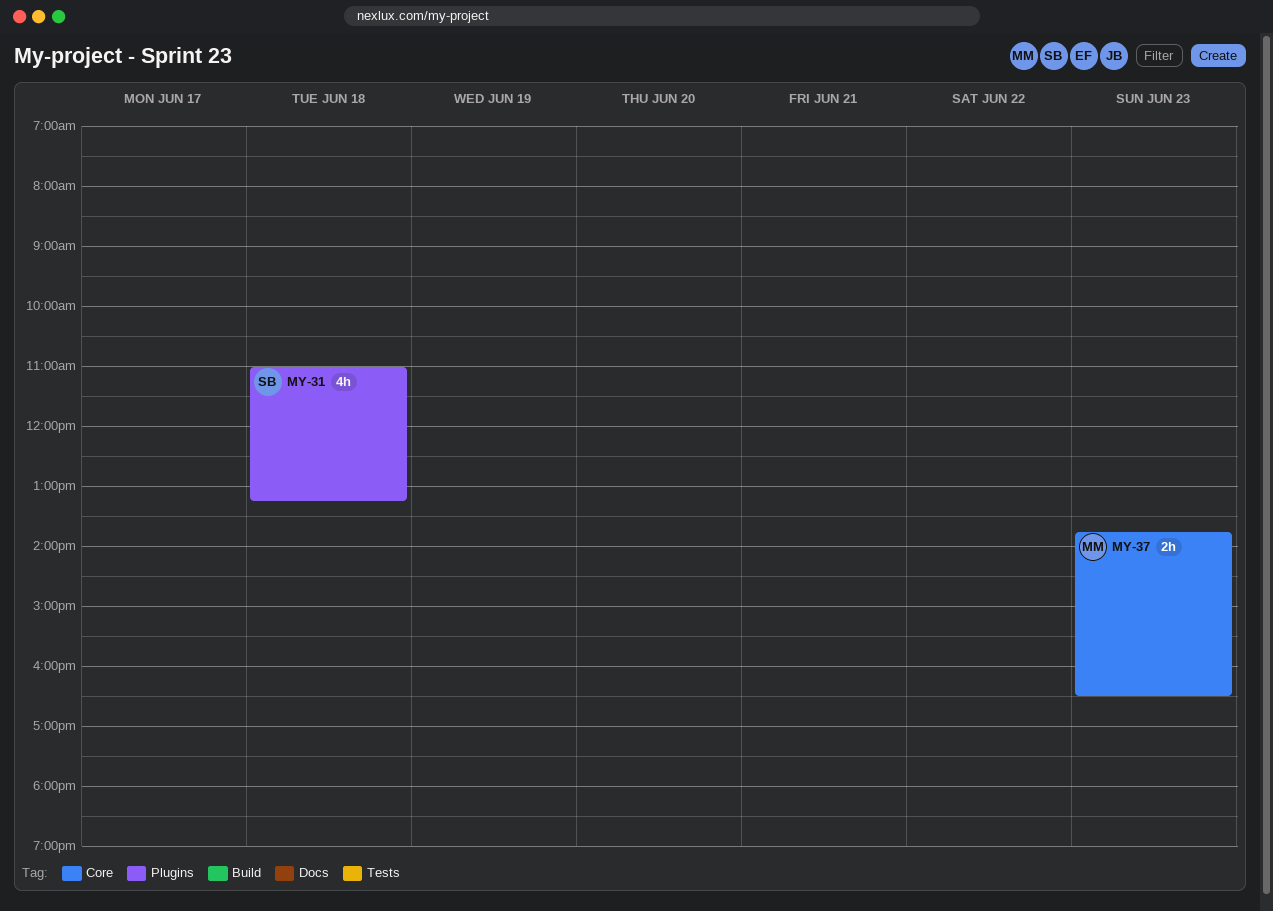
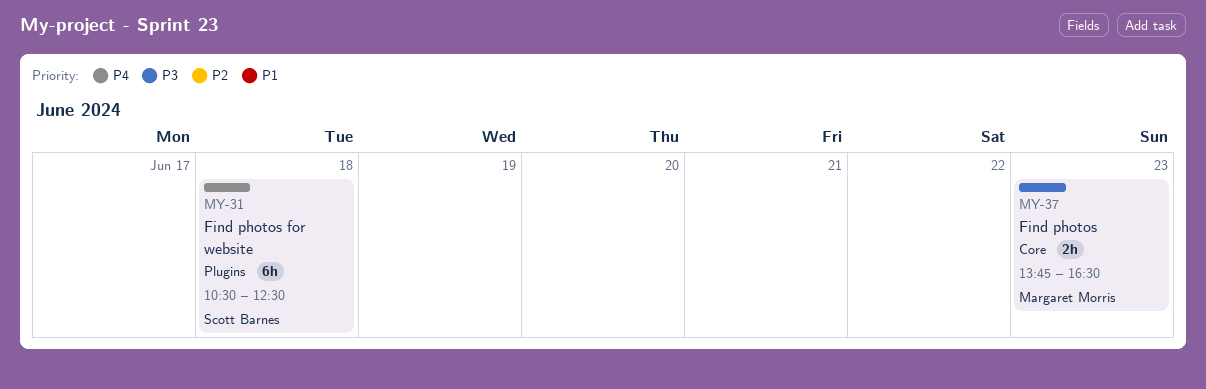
MY-31, estimate: 4h -> 6h
MY-31, begins: 11:00 -> 10:30
MY-31, ends: 13:15 -> 12:30

